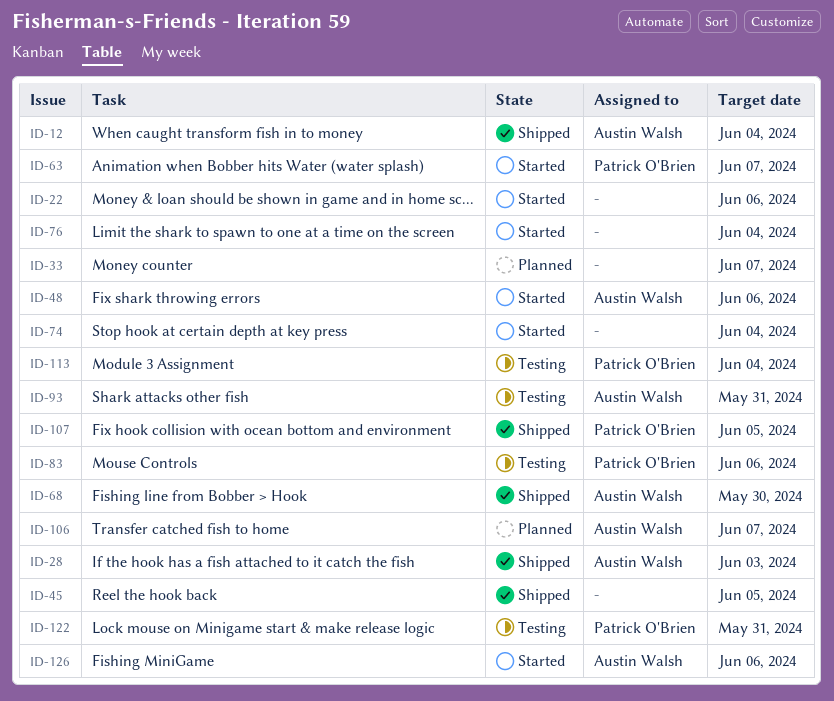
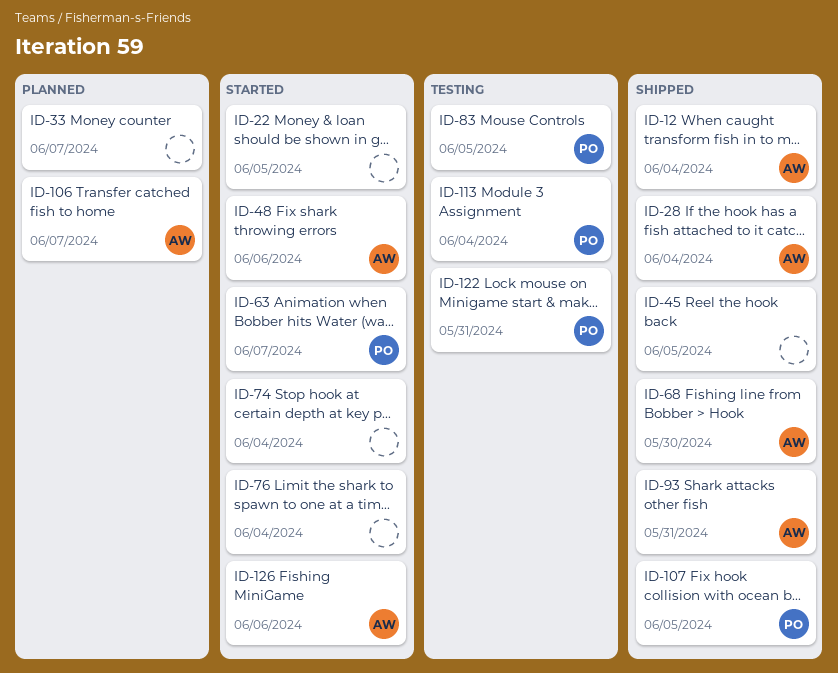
ID-22, due: Jun 6 -> Jun 5
ID-28, due: Jun 3 -> Jun 4
ID-83, due: Jun 6 -> Jun 5
ID-93, status: Testing -> Shipped

